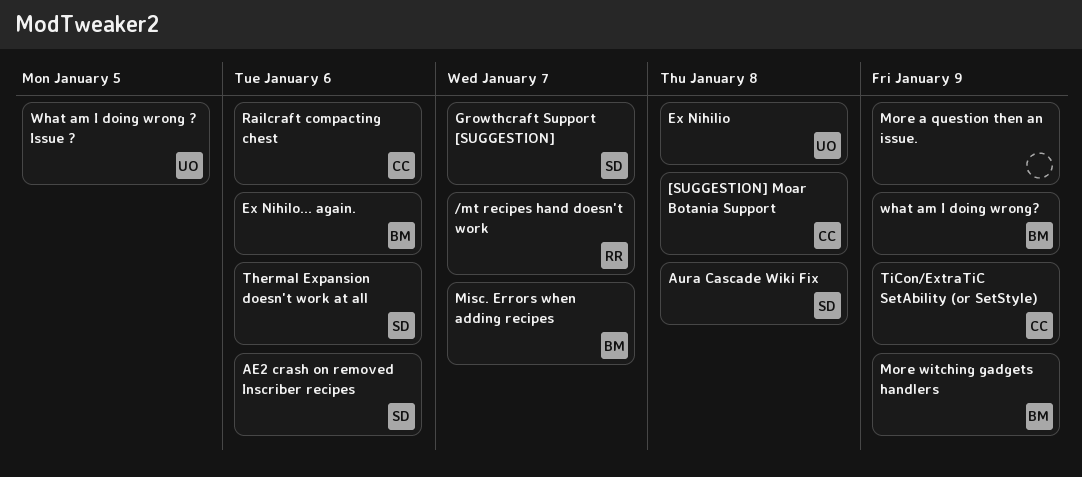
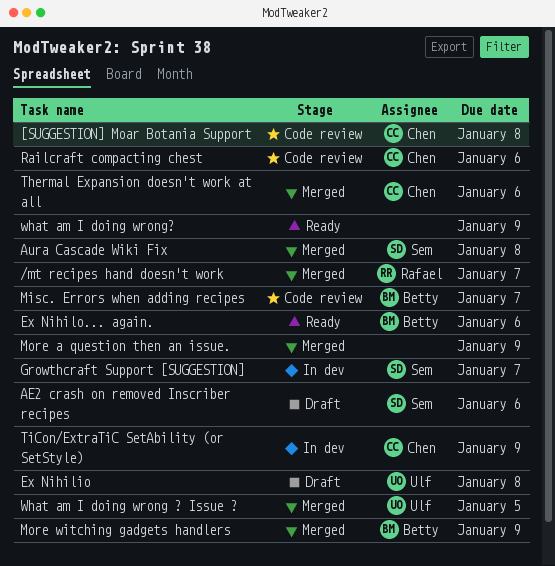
Thermal Expansion doesn't work at all, owner: Sem -> Chen
what am I doing wrong?, owner: Betty -> none

